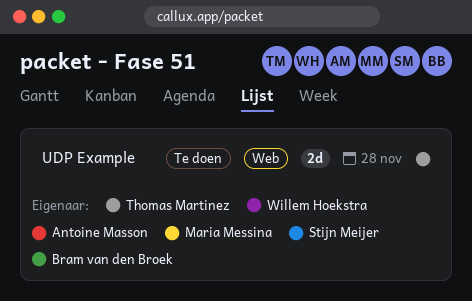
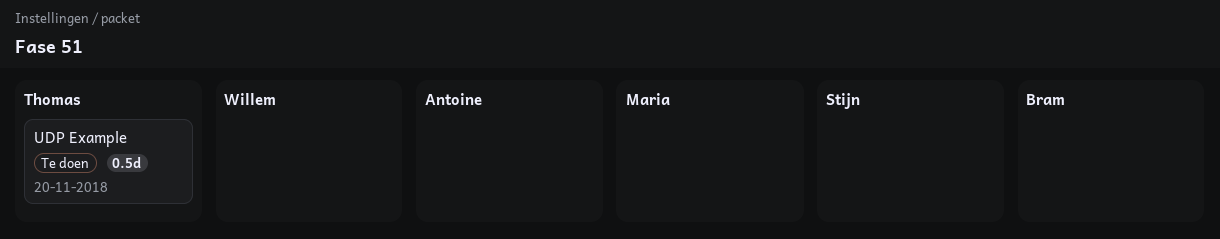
UDP Example, estimate: 2d -> 0.5d
UDP Example, due: Nov 28 -> Nov 20

